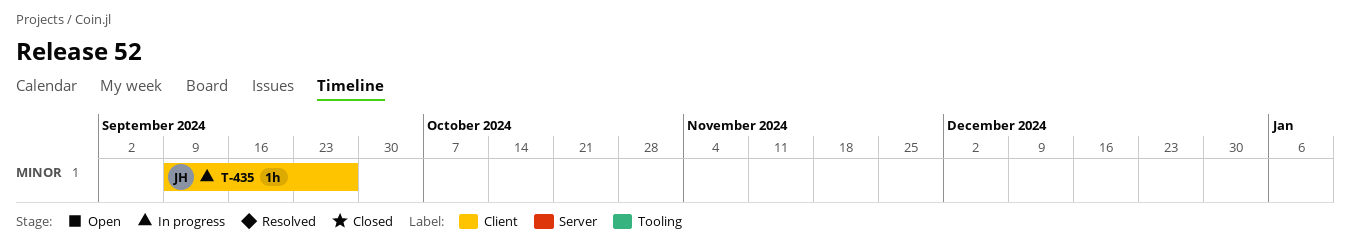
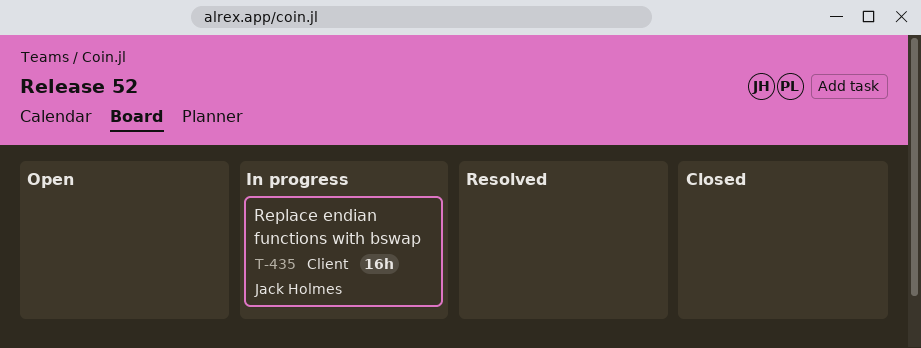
T-435, estimate: 1h -> 16h

